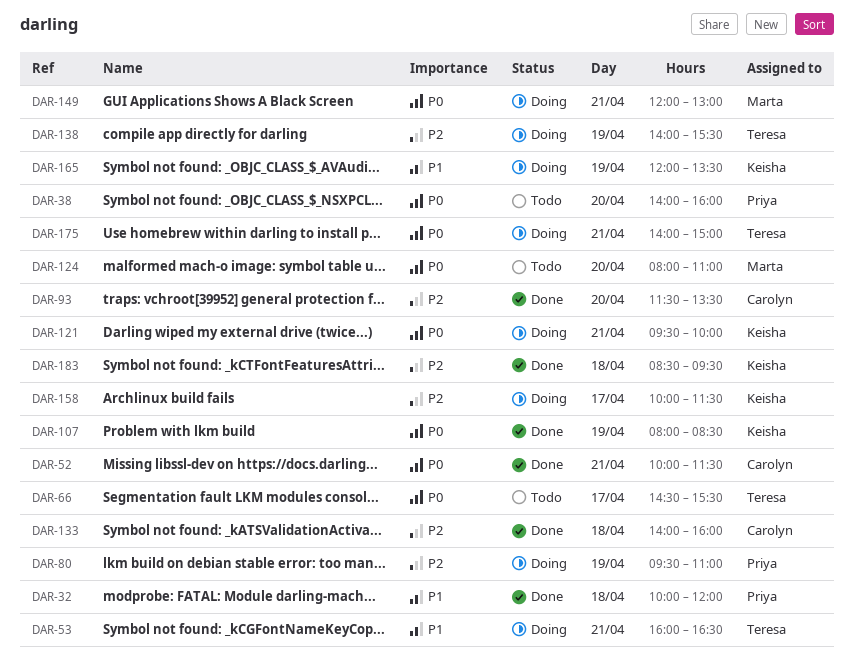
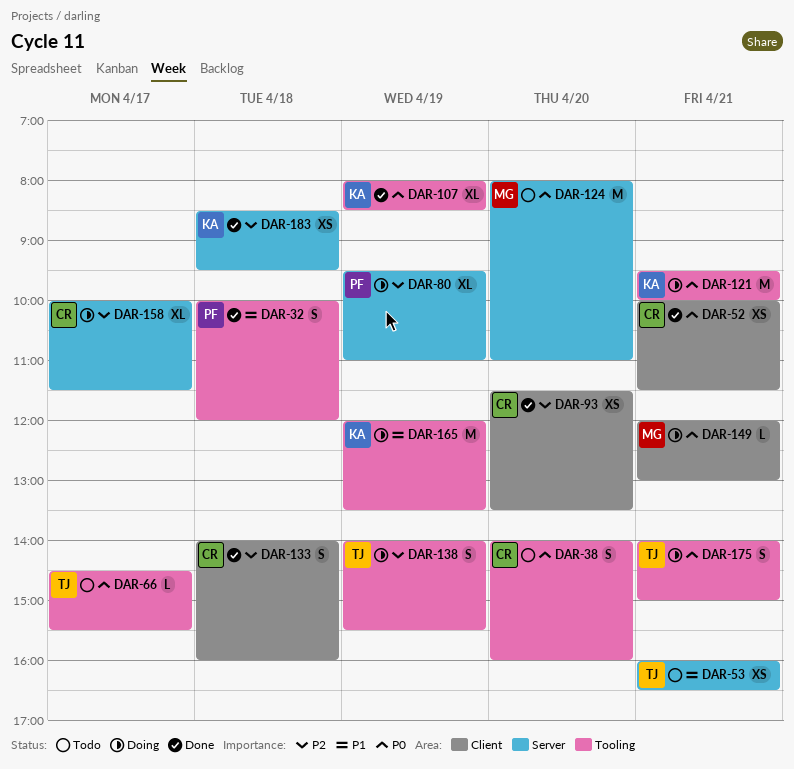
DAR-38, owner: Priya -> Carolyn
DAR-53, status: Doing -> Todo
DAR-158, owner: Keisha -> Carolyn

